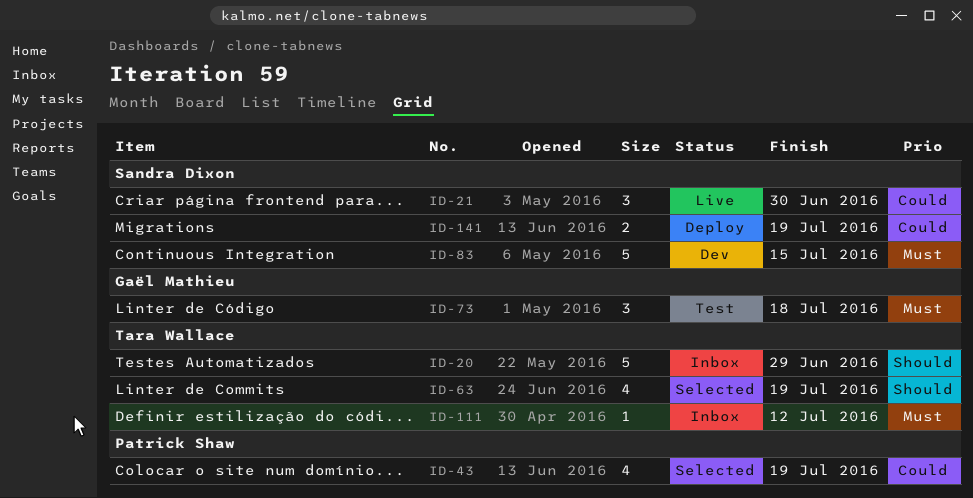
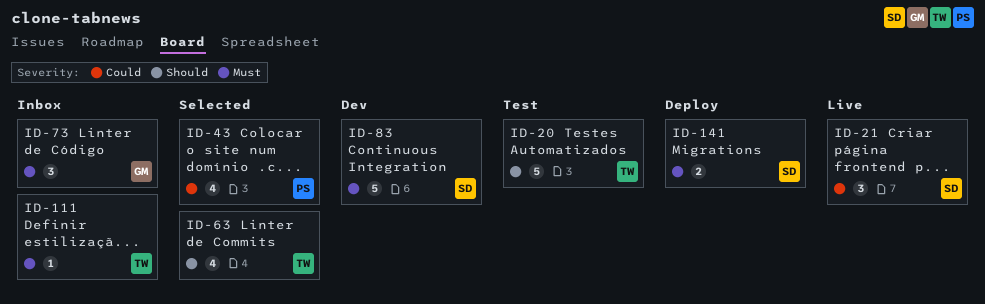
ID-20, status: Inbox -> Test
ID-73, status: Test -> Inbox
ID-141, priority: Could -> Must

